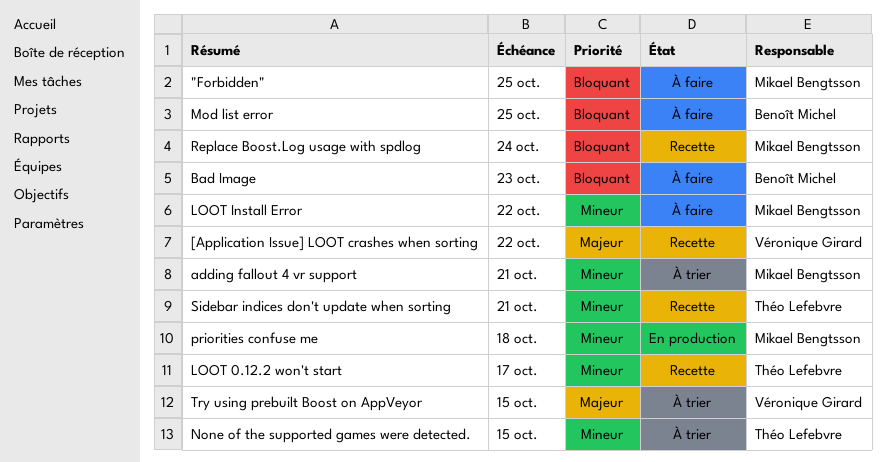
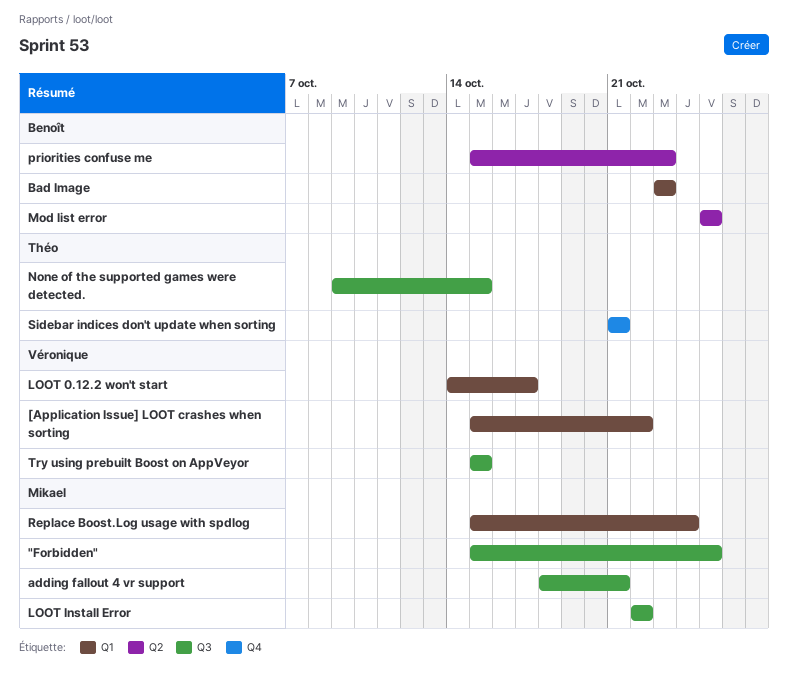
LOOT 0.12.2 won't start, owner: Théo Lefebvre -> Véronique Girard
priorities confuse me, owner: Mikael Bengtsson -> Benoît Michel
priorities confuse me, due: Oct 18 -> Oct 23

